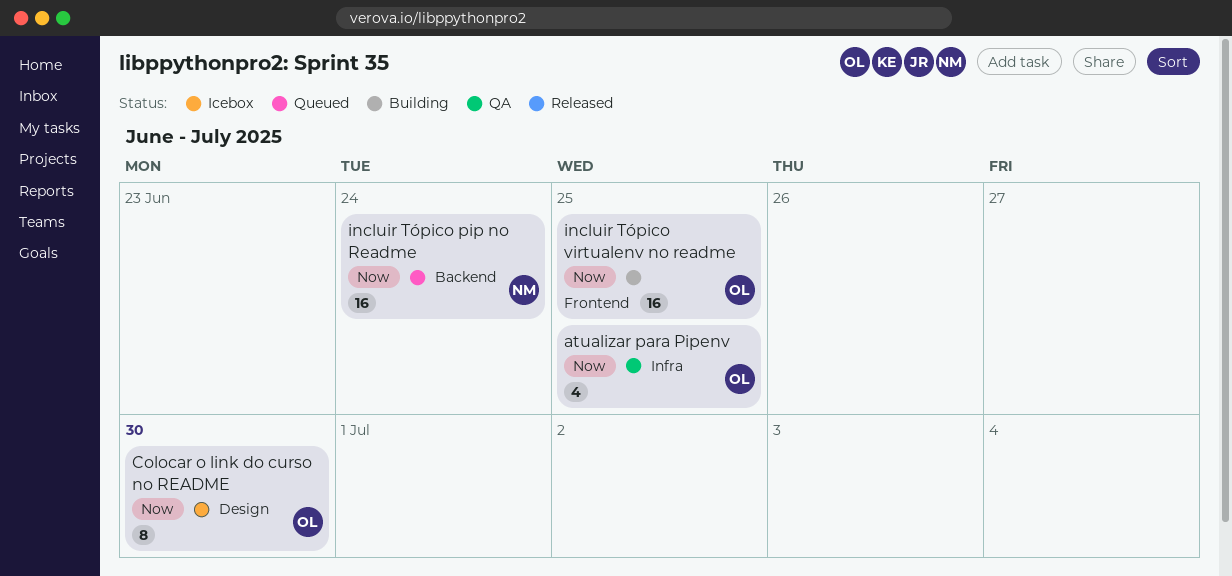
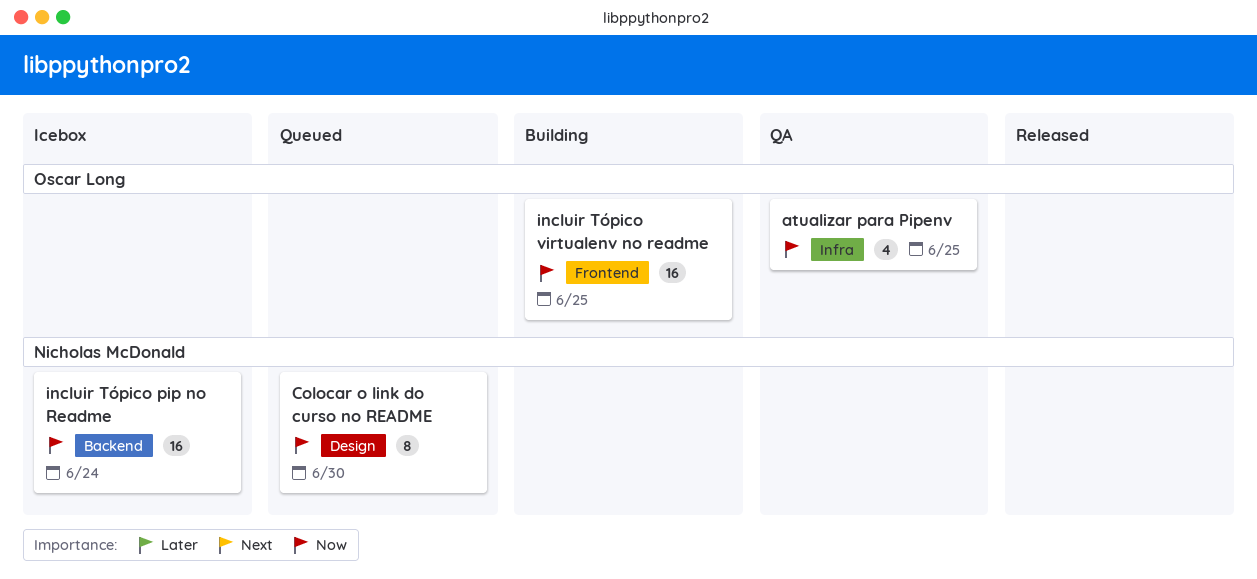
Colocar o link do curso no README, status: Icebox -> Queued
Colocar o link do curso no README, owner: Oscar Long -> Nicholas McDonald
incluir Tópico pip no Readme, status: Queued -> Icebox

